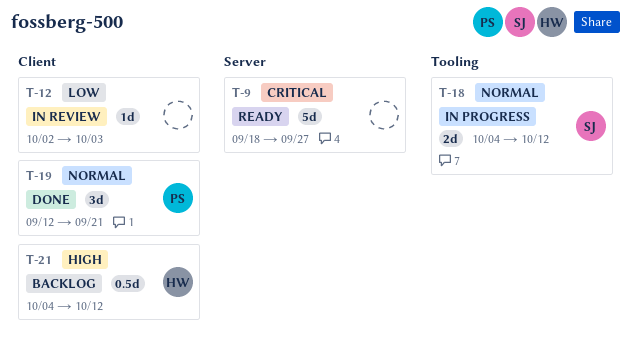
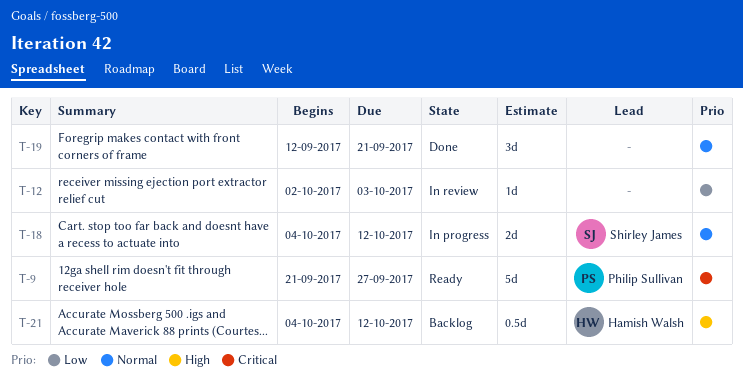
T-9, owner: none -> Philip Sullivan
T-9, start: Sep 18 -> Sep 21
T-19, owner: Philip Sullivan -> none

